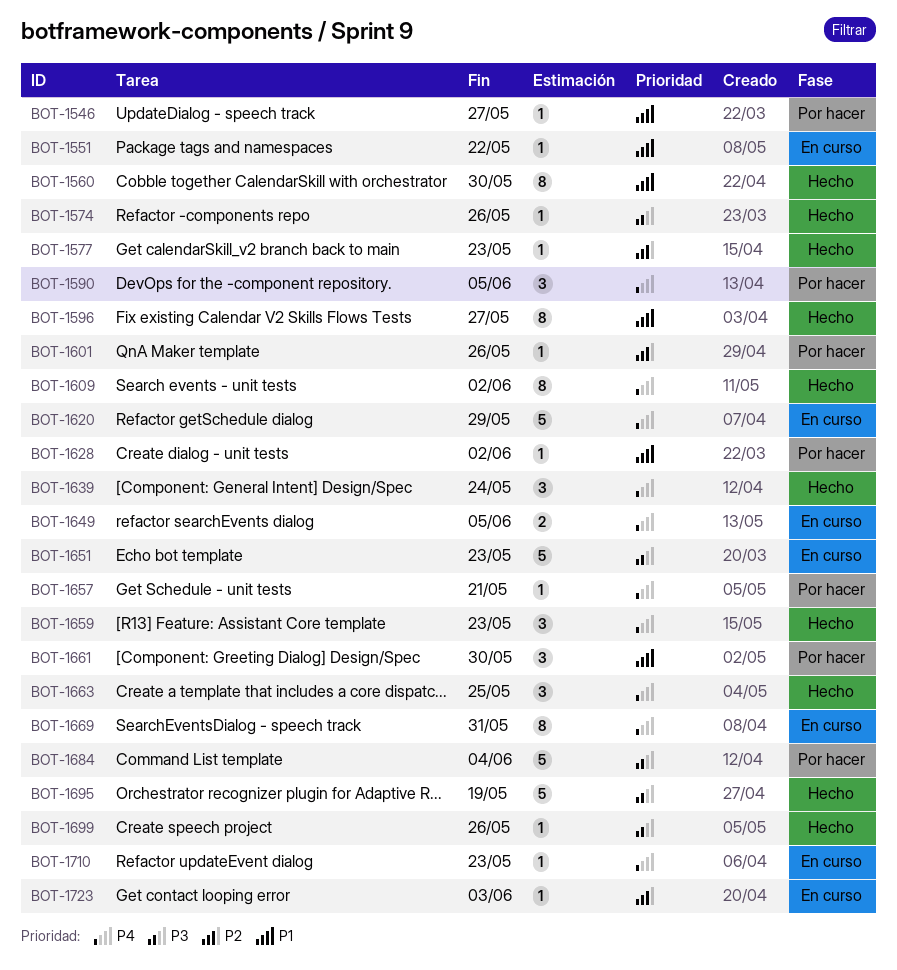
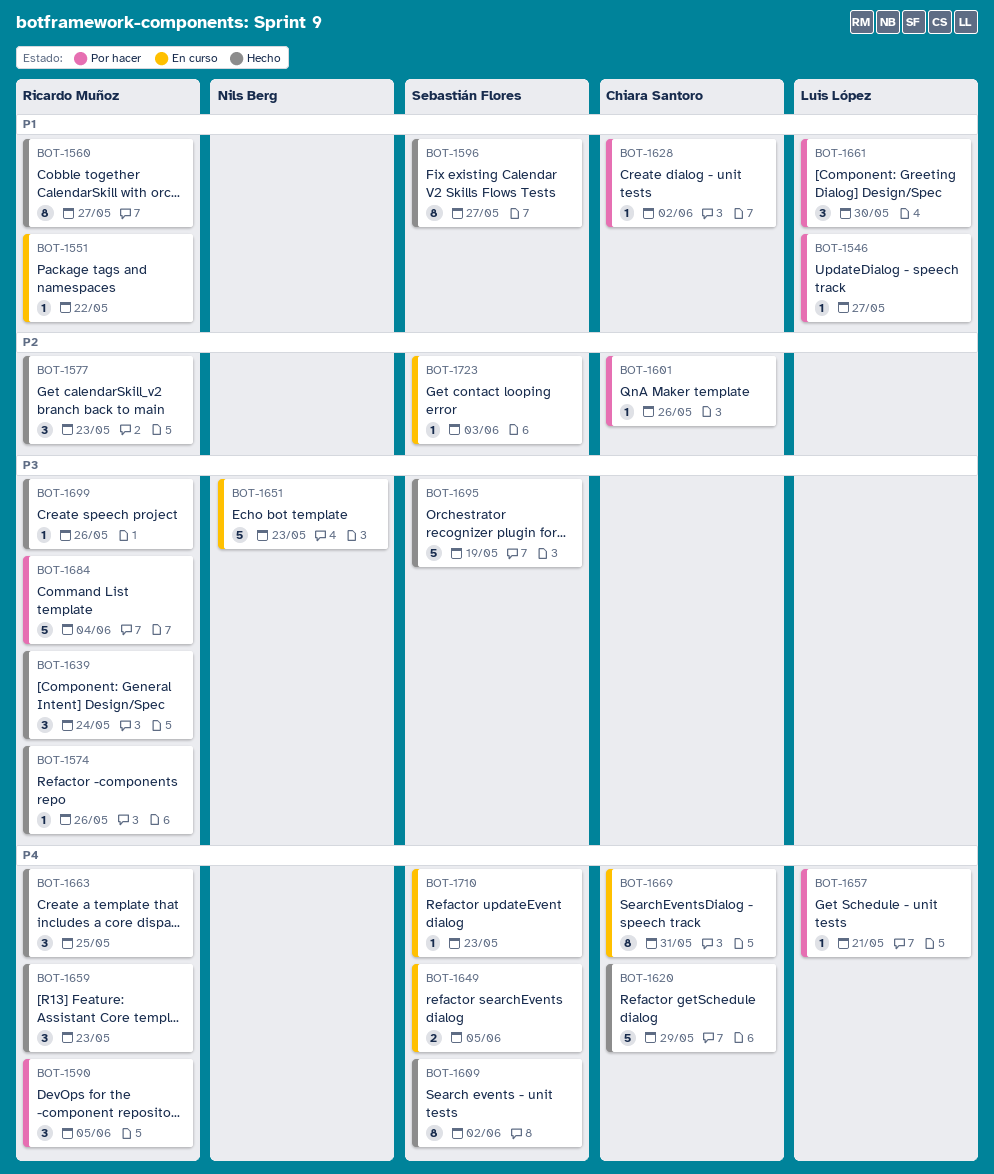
BOT-1560, due: May 30 -> May 27
BOT-1577, estimate: 1 -> 3
BOT-1620, status: En curso -> Hecho
BOT-1639, priority: P4 -> P3

